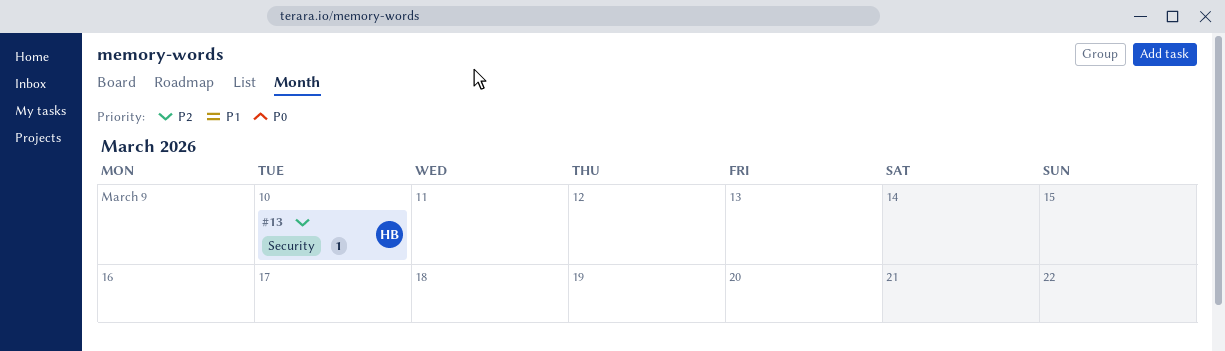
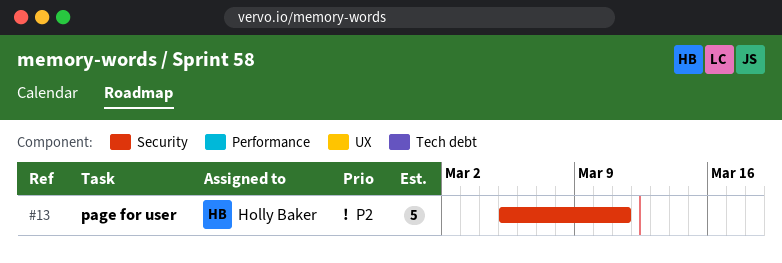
#13, estimate: 1 -> 5
#13, due: Mar 10 -> Mar 11

